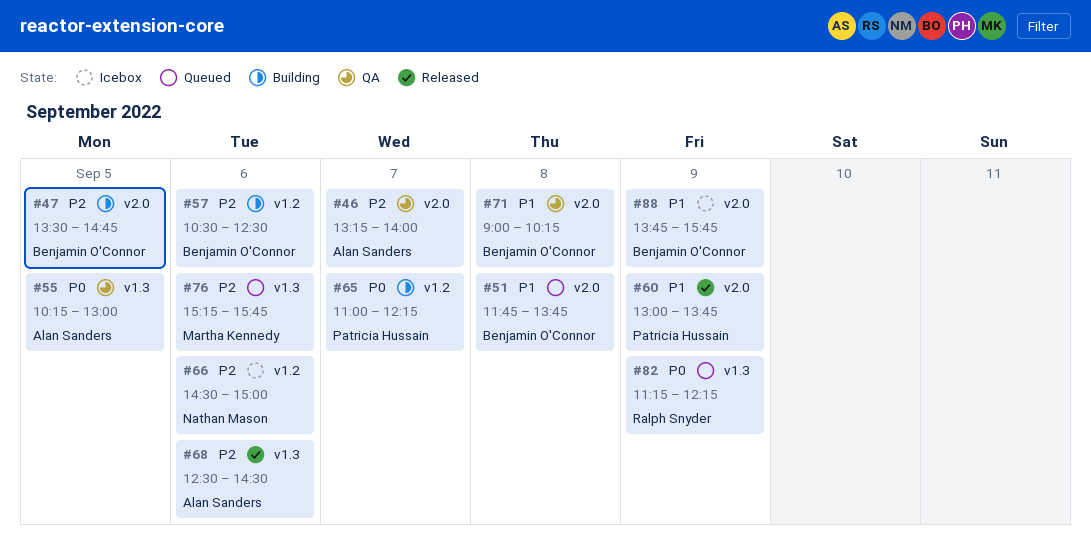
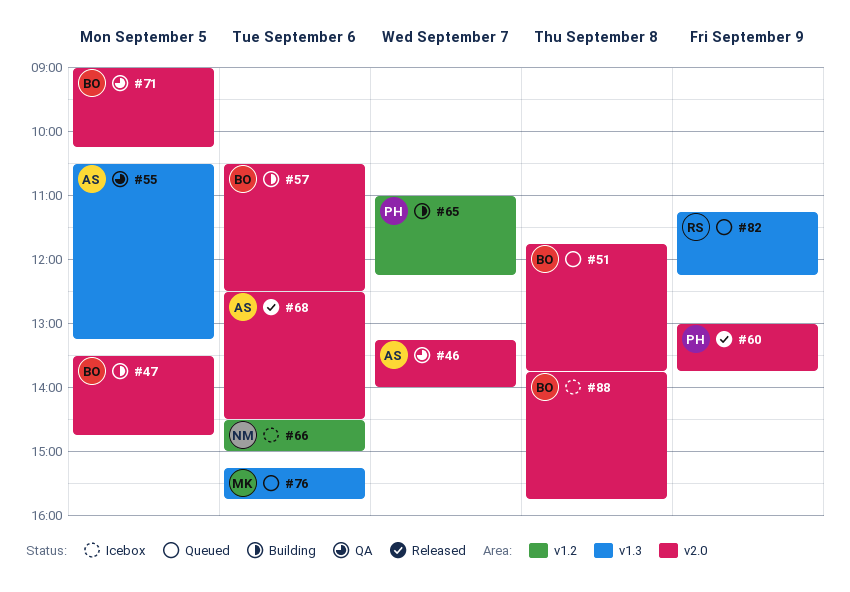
#55, begins: 10:15 -> 10:30
#55, ends: 13:00 -> 13:15
#57, label: v1.2 -> v2.0
#68, label: v1.3 -> v2.0
#71, day: Sep 8 -> Sep 5
#88, day: Sep 9 -> Sep 8

